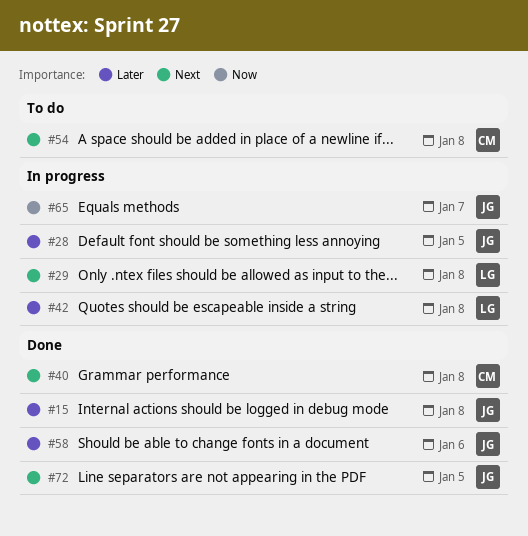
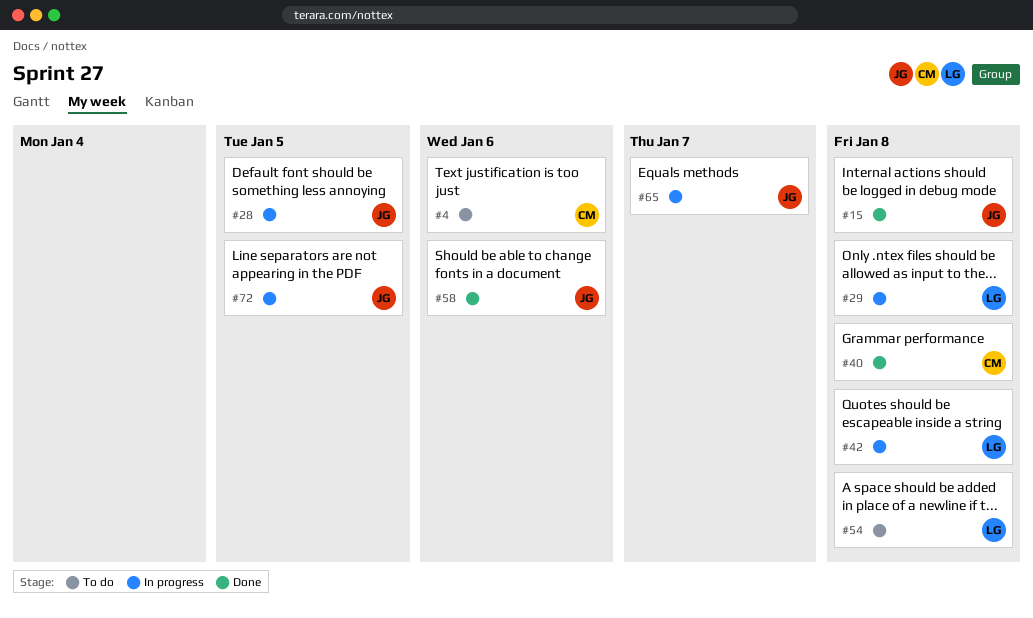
#4: none -> present
#54, owner: CM -> LG
#72, status: Done -> In progress

